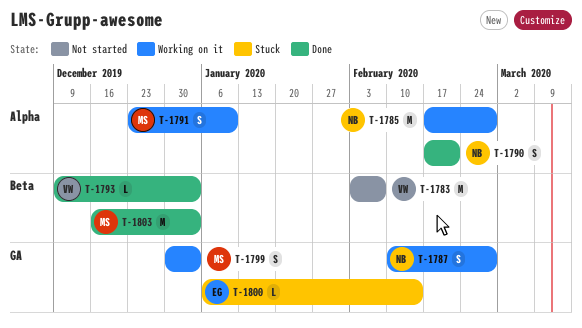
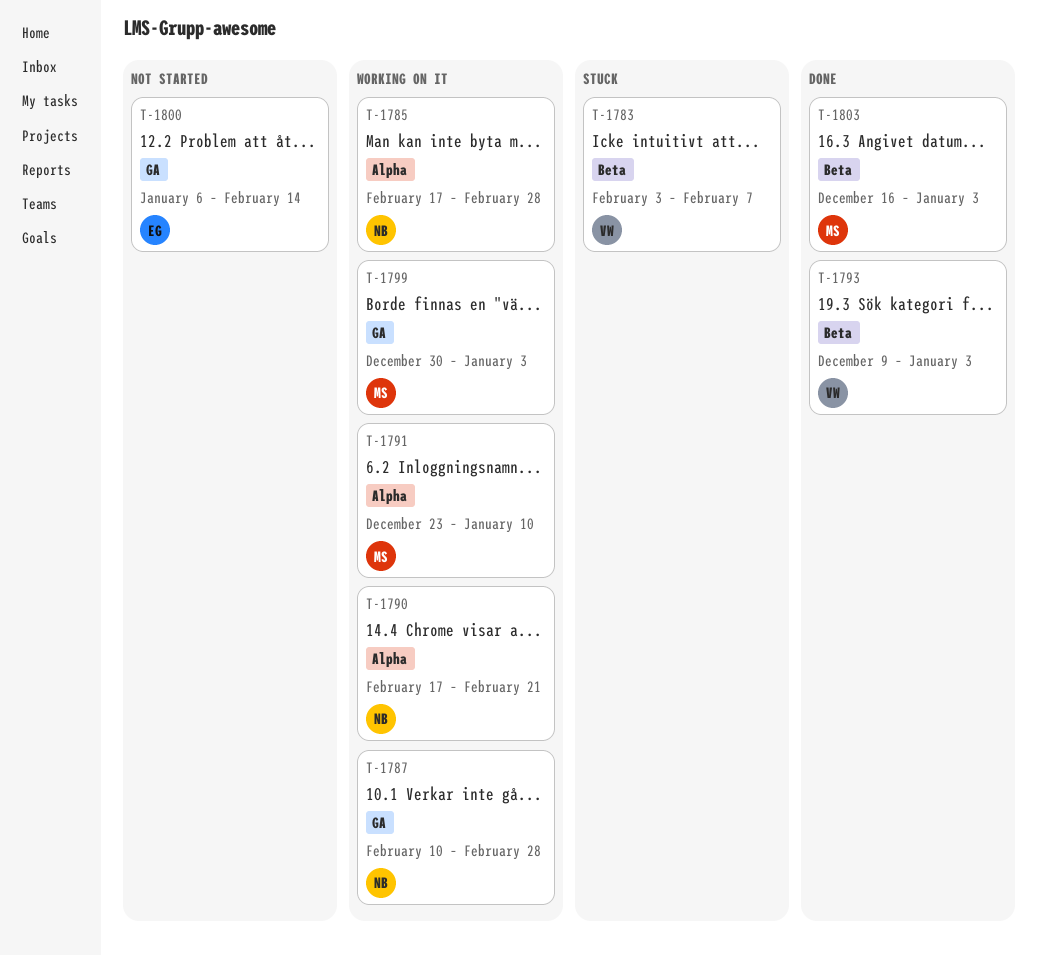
T-1783, status: Not started -> Stuck
T-1790, status: Done -> Working on it
T-1800, status: Stuck -> Not started

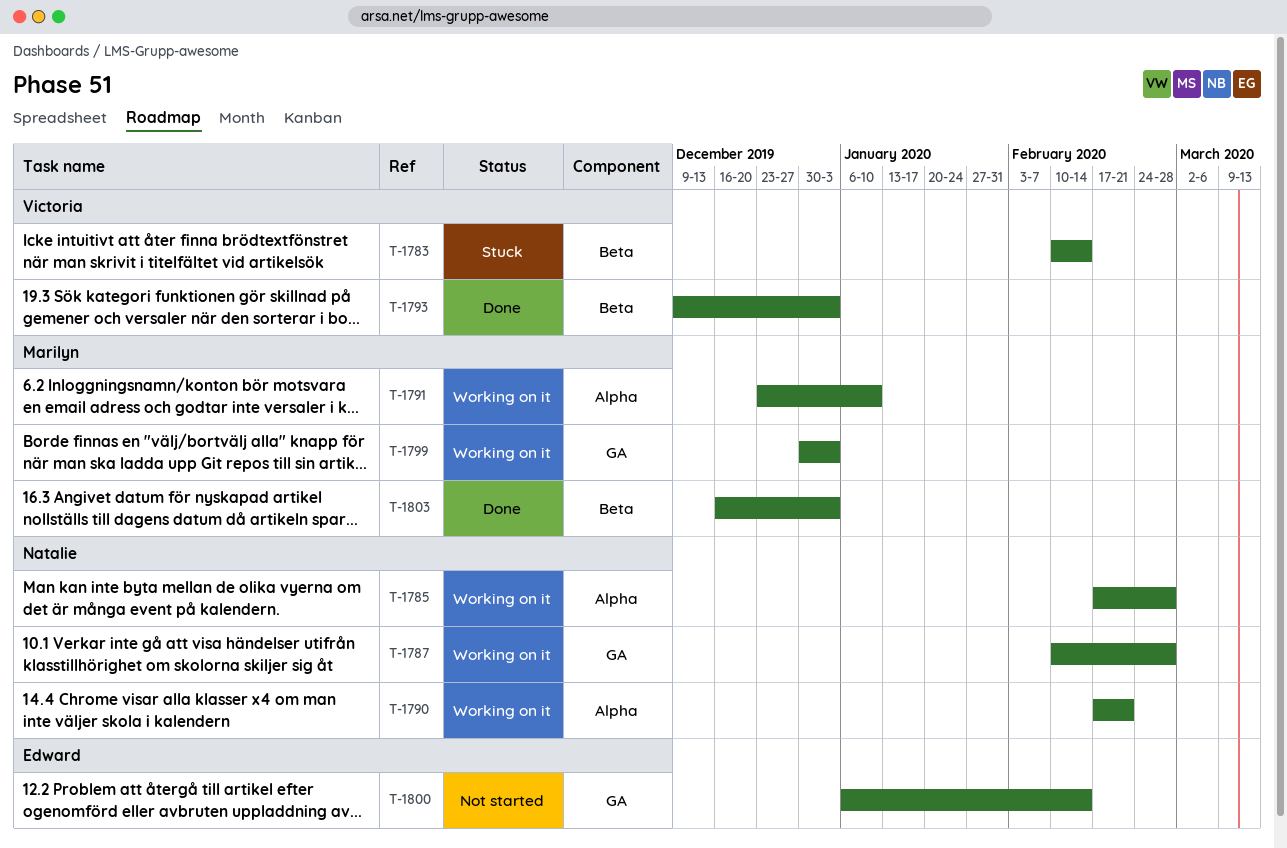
T-1783, start: Feb 3 -> Feb 10
T-1783, due: Feb 7 -> Feb 14

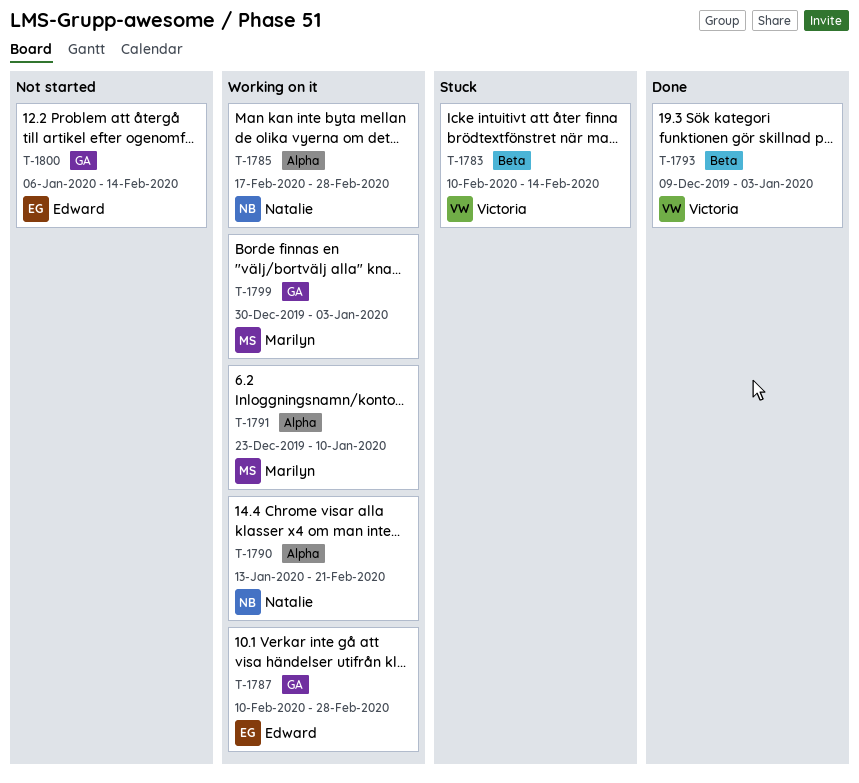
T-1787, owner: Natalie -> Edward
T-1790, start: Feb 17 -> Jan 13
T-1803: present -> none

